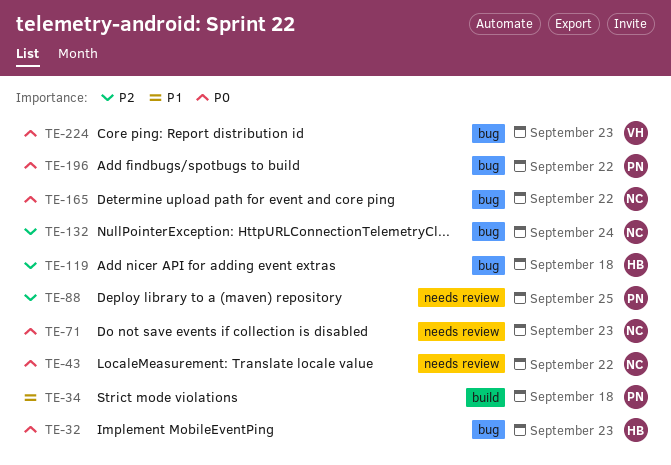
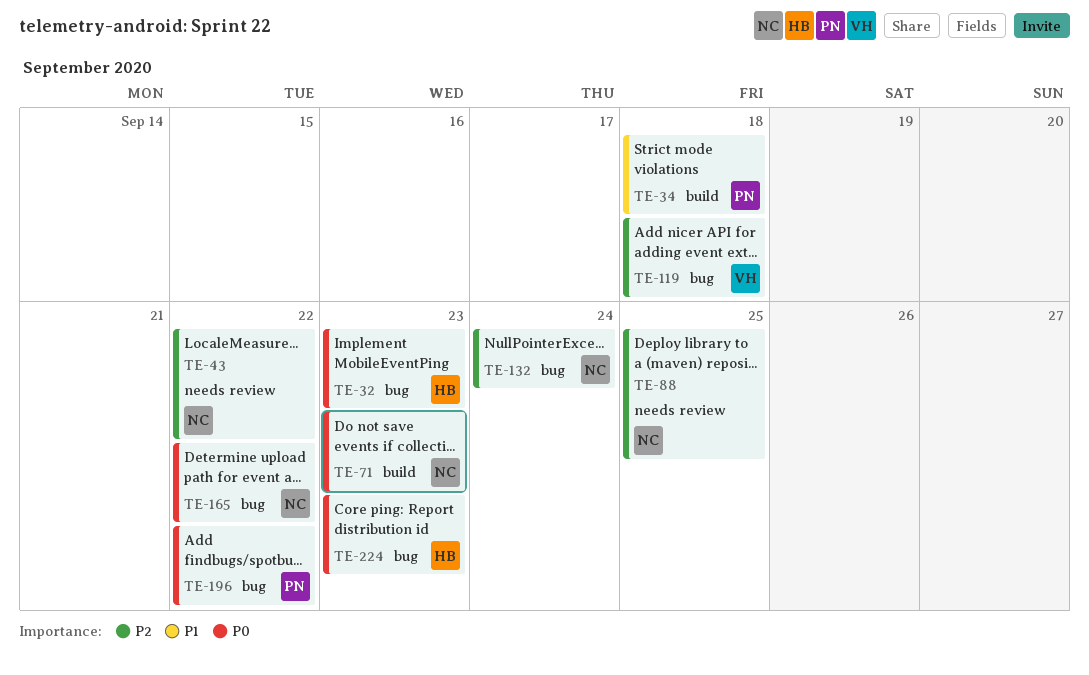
TE-43, priority: P0 -> P2
TE-71, label: needs review -> build
TE-88, owner: PN -> NC
TE-119, owner: HB -> VH
TE-224, owner: VH -> HB

